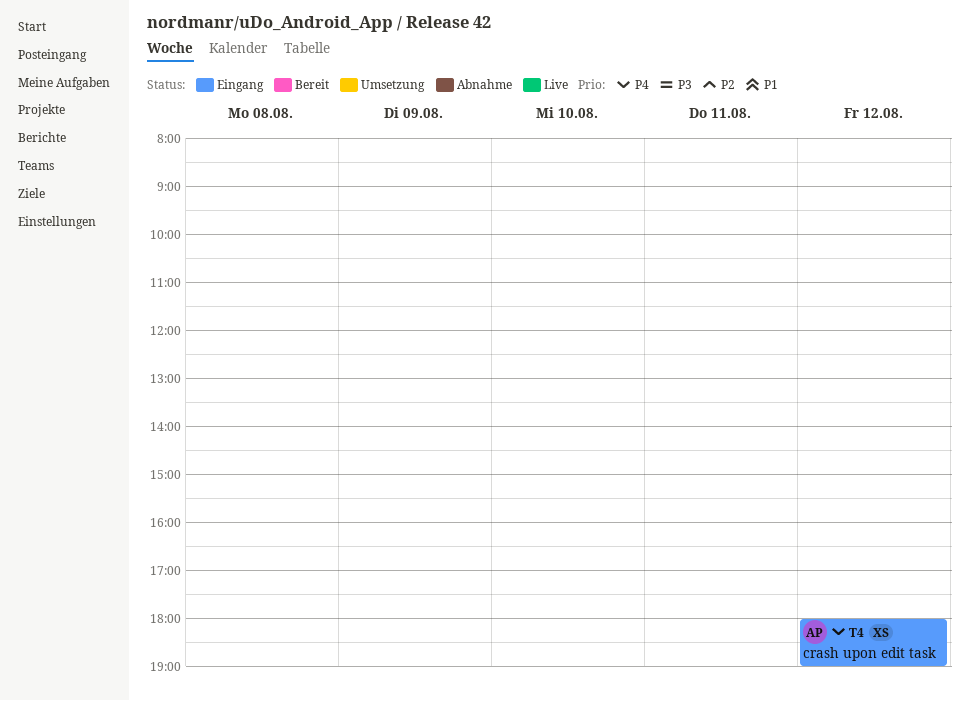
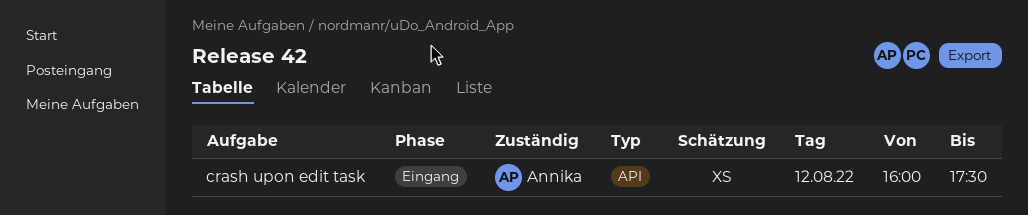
crash upon edit task, begins: 18:00 -> 16:00
crash upon edit task, ends: 19:00 -> 17:30

